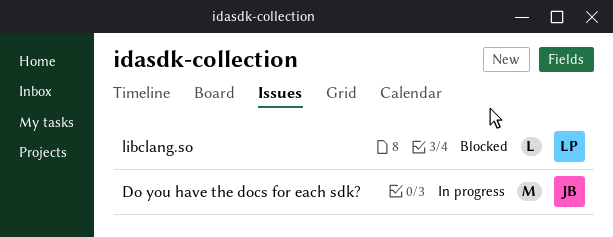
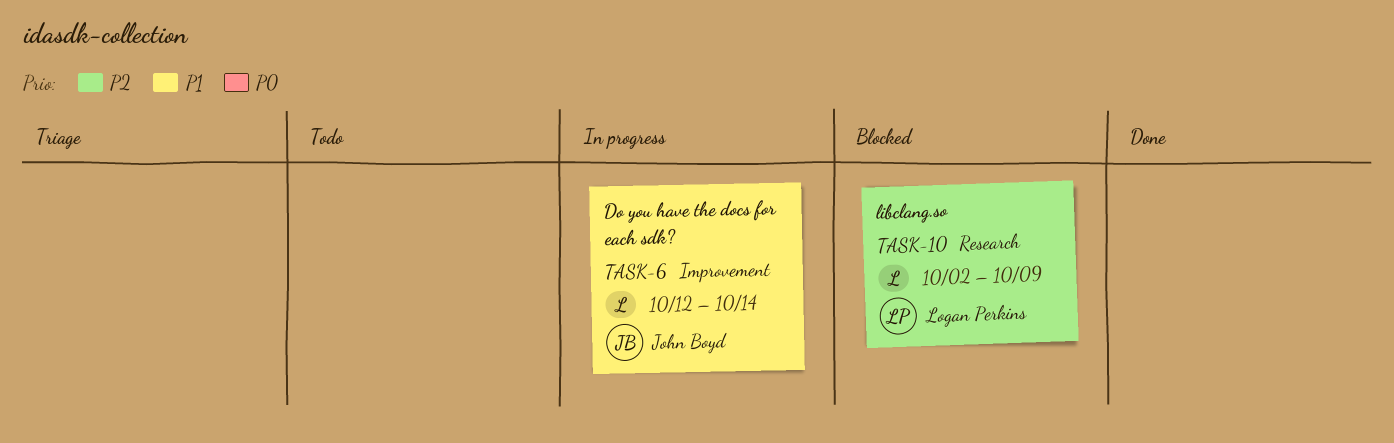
Do you have the docs for each sdk?, estimate: M -> L

